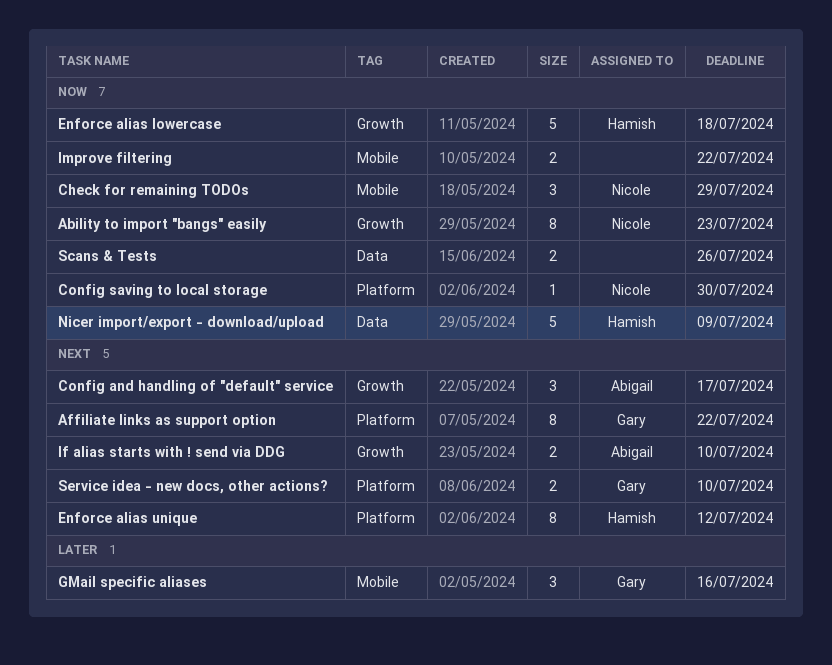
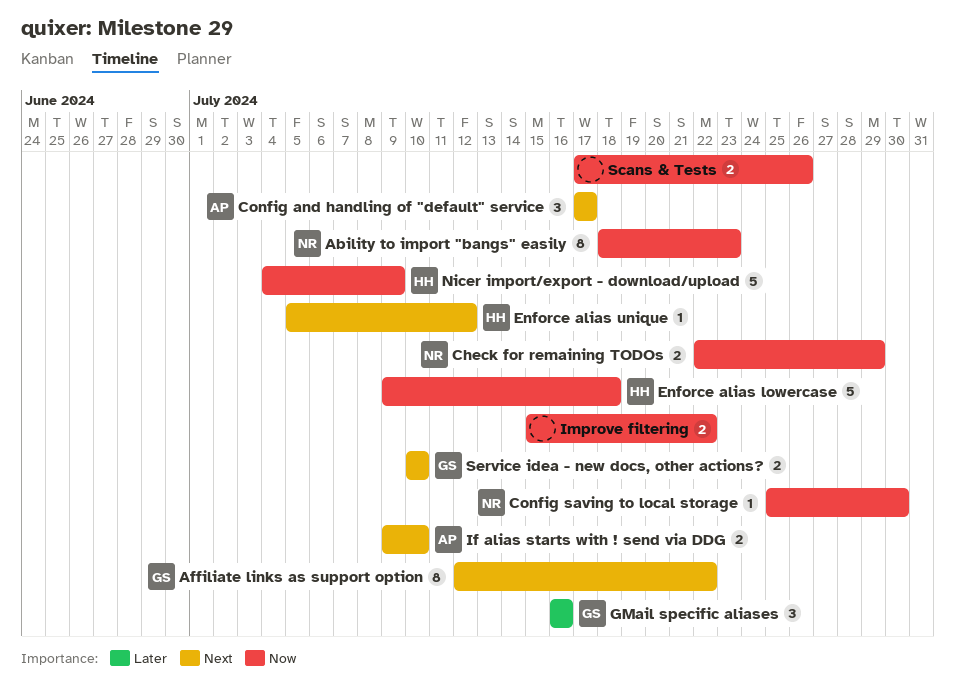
Check for remaining TODOs, estimate: 3 -> 2
Enforce alias unique, estimate: 8 -> 1

